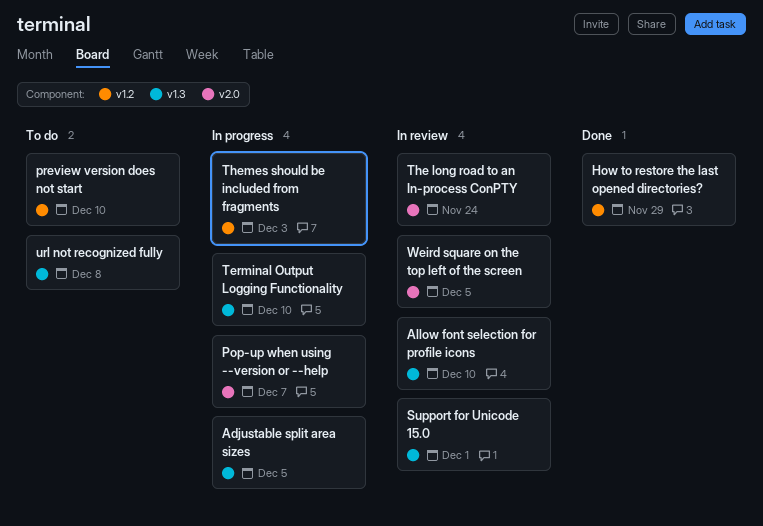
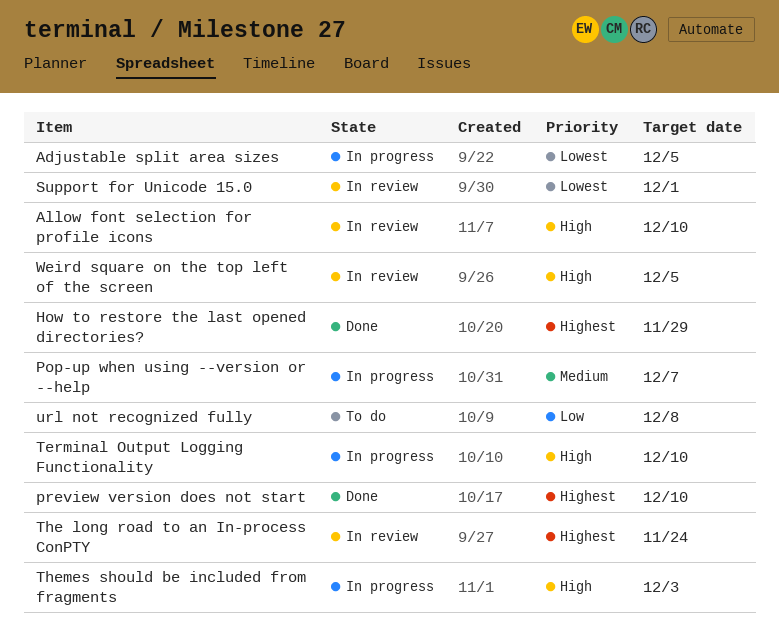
preview version does not start, status: To do -> Done

